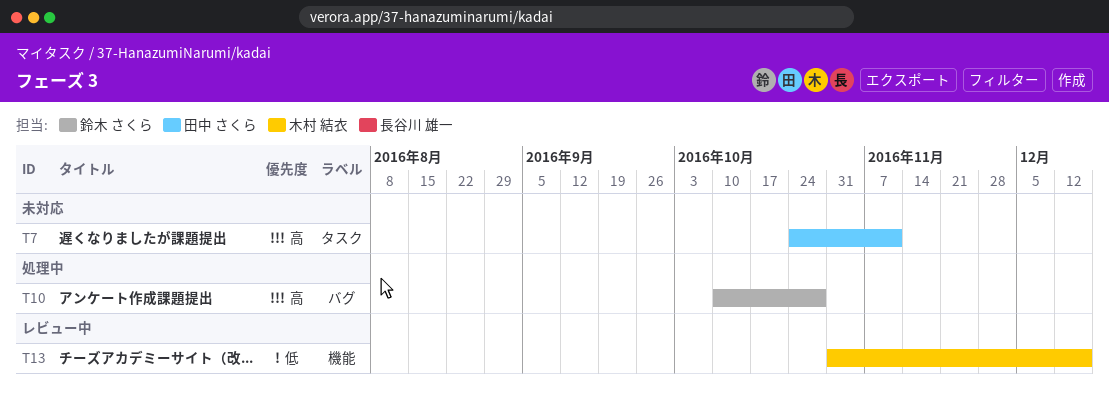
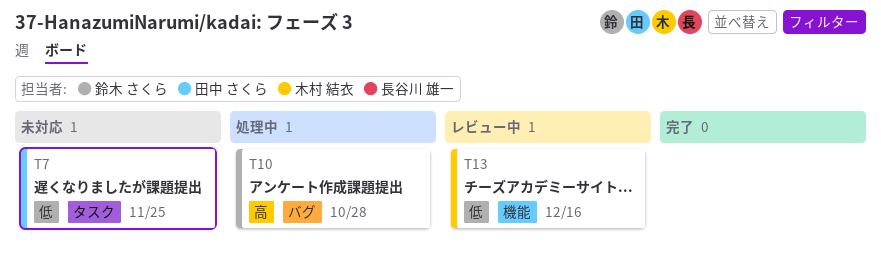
T7, priority: 高 -> 低
T7, due: Nov 11 -> Nov 25

